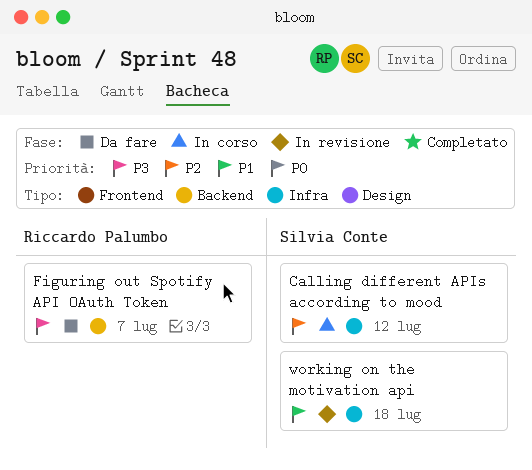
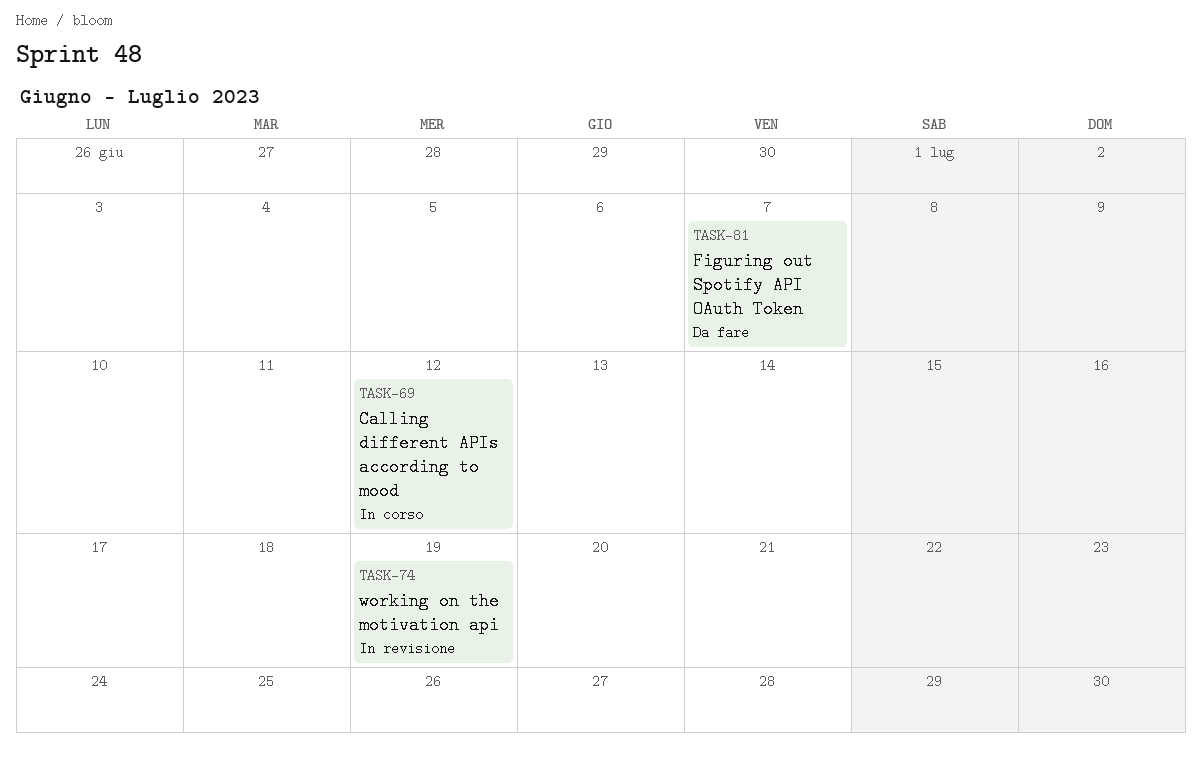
working on the motivation api, due: Jul 18 -> Jul 19

